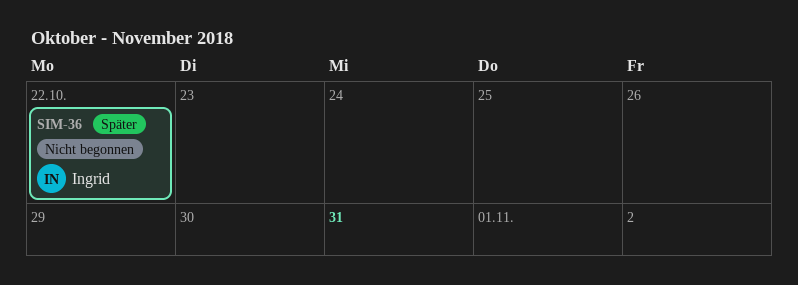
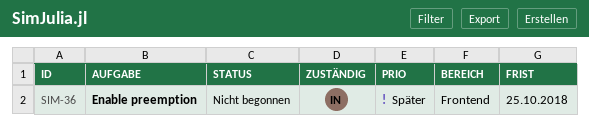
SIM-36, due: Oct 22 -> Oct 25

